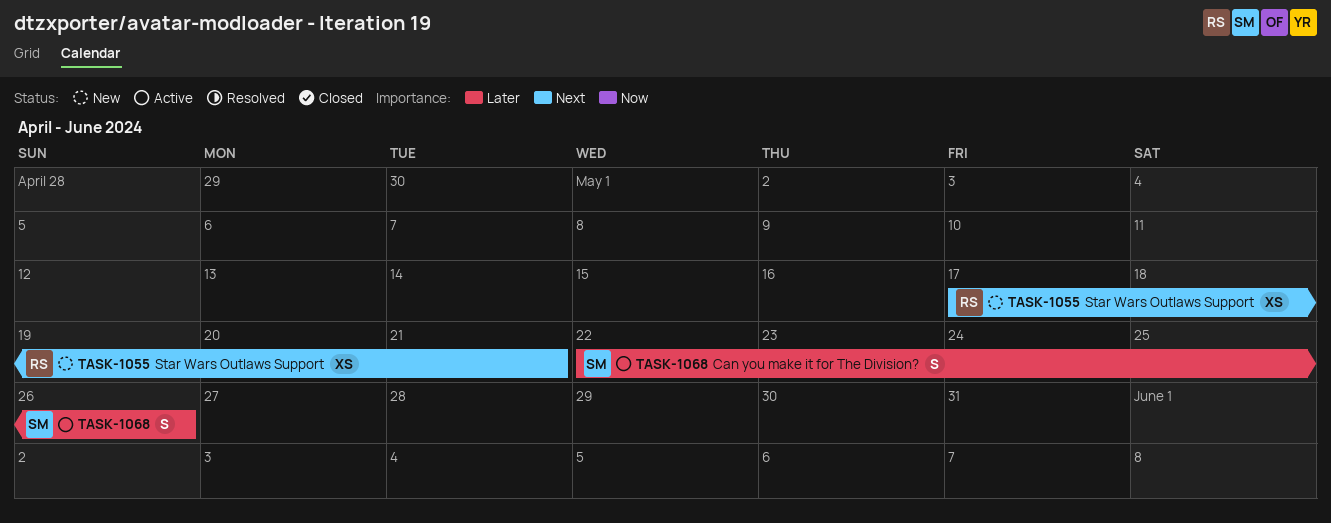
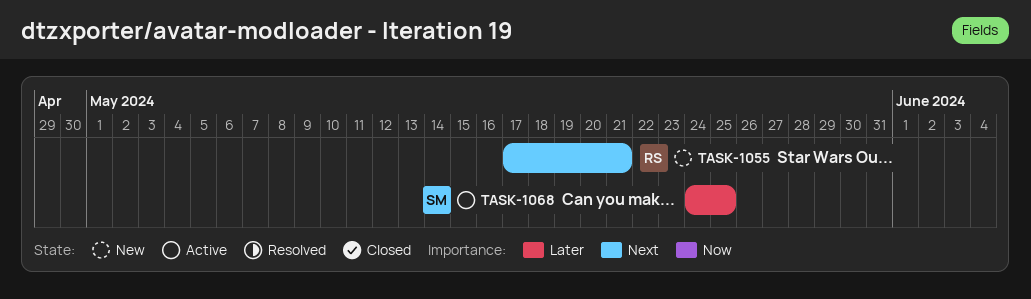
TASK-1068, start: May 22 -> May 24
TASK-1068, due: May 26 -> May 25

